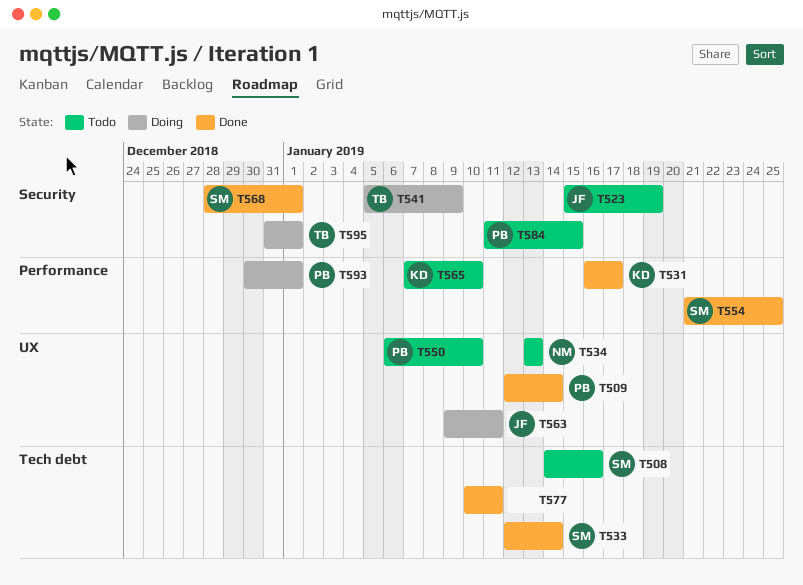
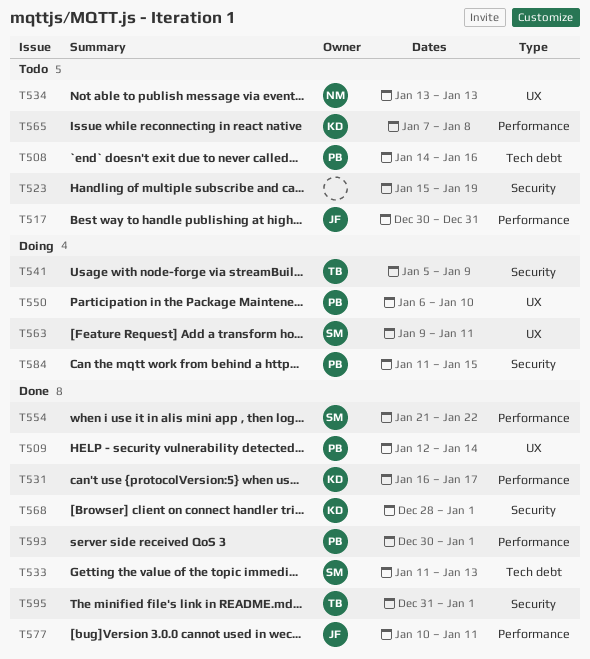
T508, owner: SM -> PB
T517: none -> present
T523, owner: JF -> none
T533, start: Jan 12 -> Jan 11
T533, due: Jan 14 -> Jan 13
T550, status: Todo -> Doing
T554, due: Jan 25 -> Jan 22
T563, owner: JF -> SM
T565, due: Jan 10 -> Jan 8
T568, owner: SM -> KD
T577, owner: none -> JF
T577, label: Tech debt -> Performance
T584, status: Todo -> Doing
T593, status: Doing -> Done
T595, status: Doing -> Done

